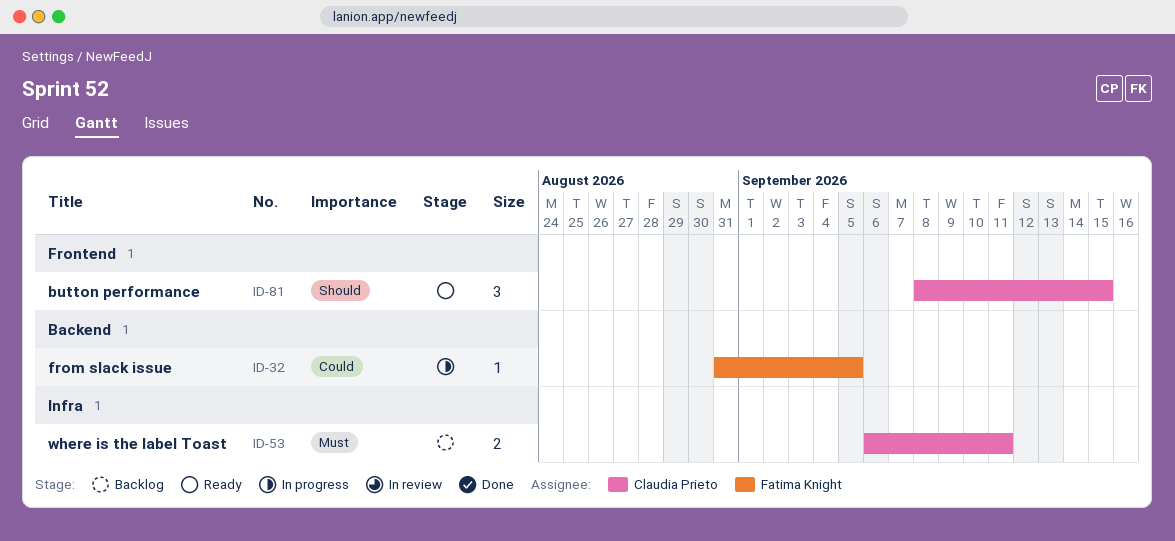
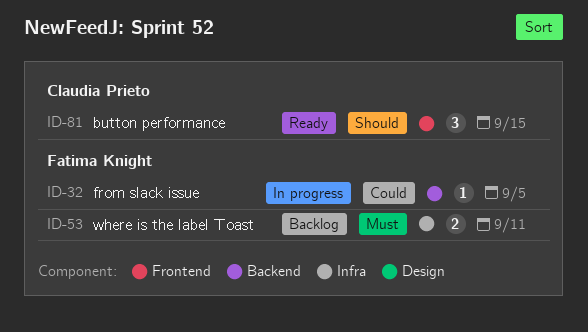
ID-53, owner: Claudia Prieto -> Fatima Knight

